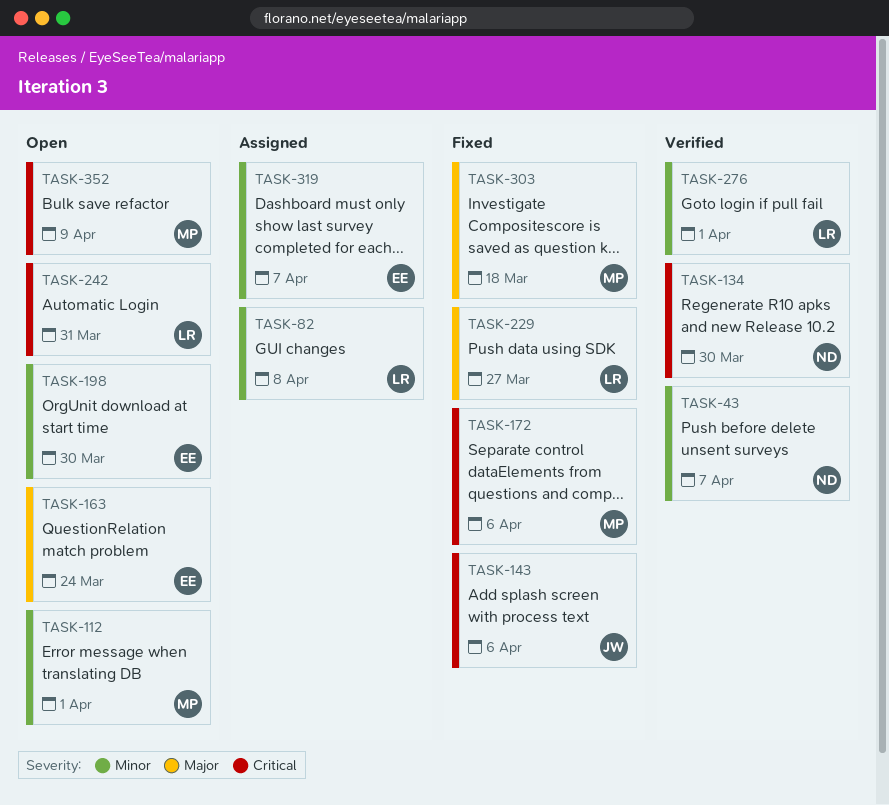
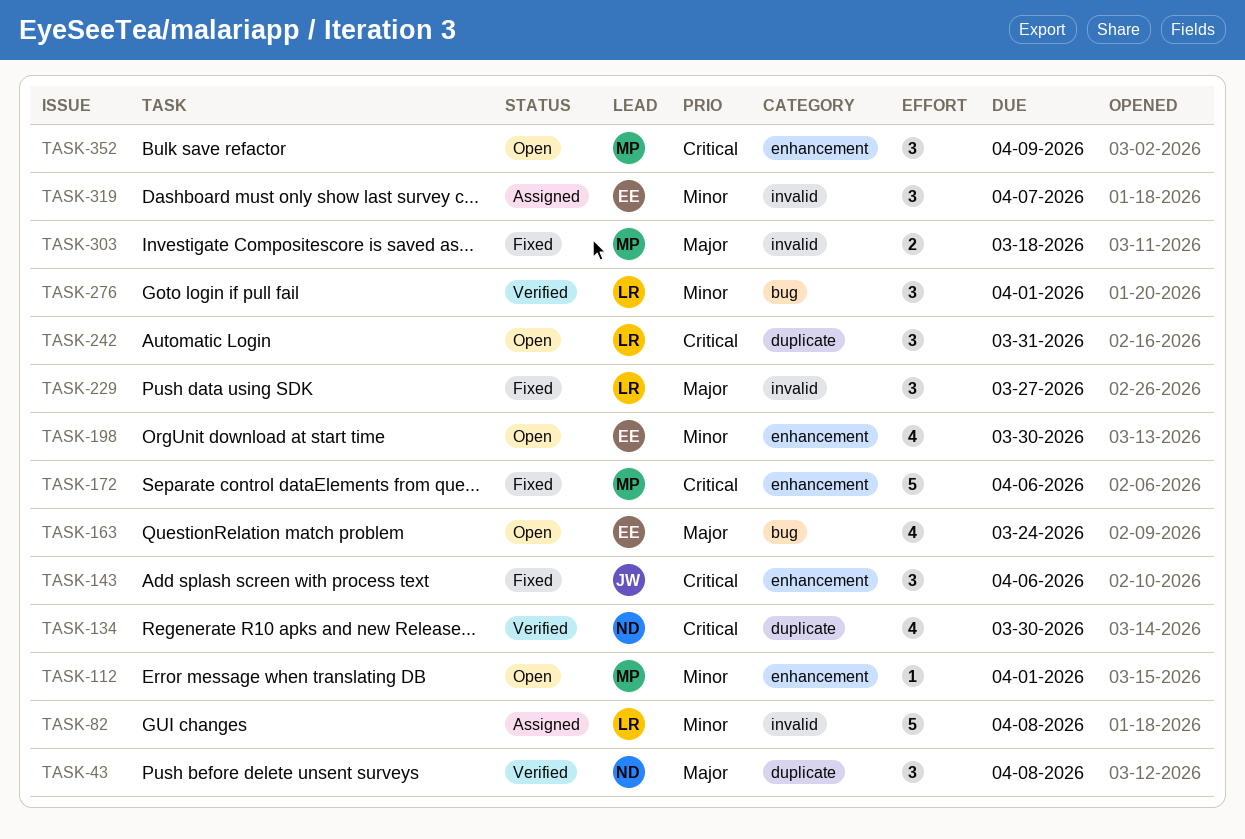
TASK-43, priority: Minor -> Major
TASK-43, due: Apr 7 -> Apr 8

